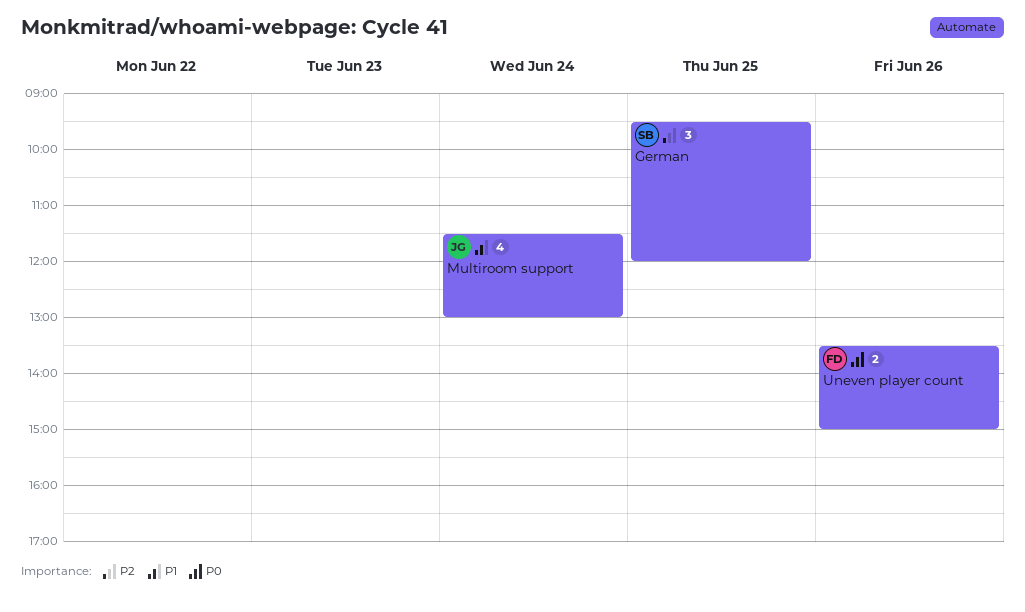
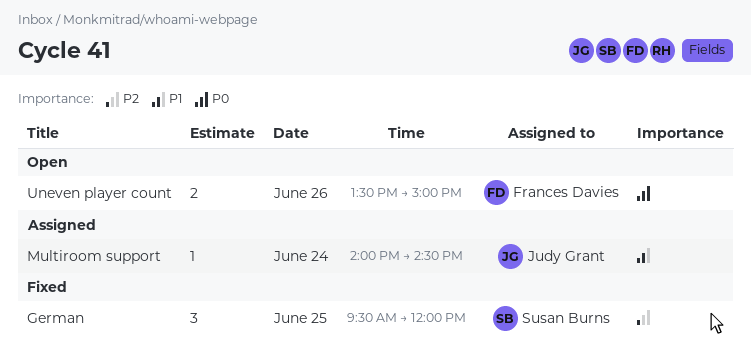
Multiroom support, estimate: 4 -> 1
Multiroom support, begins: 11:30 -> 14:00
Multiroom support, ends: 13:00 -> 14:30

